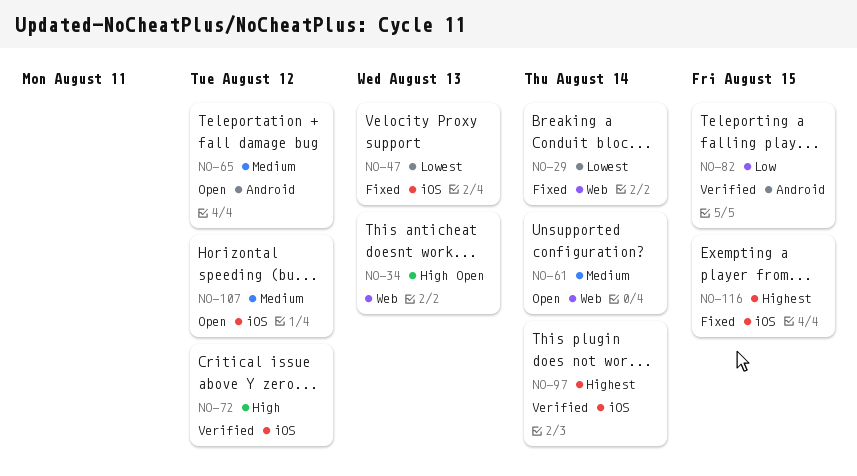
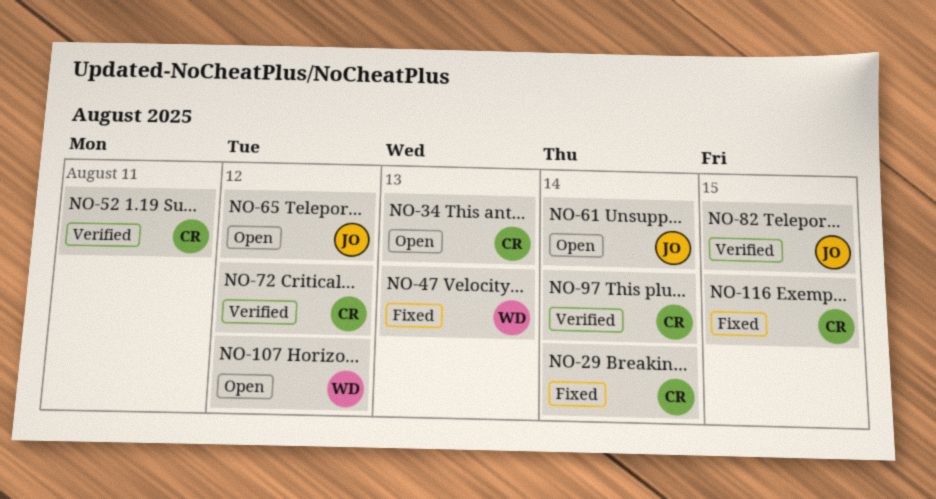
NO-52: none -> present

